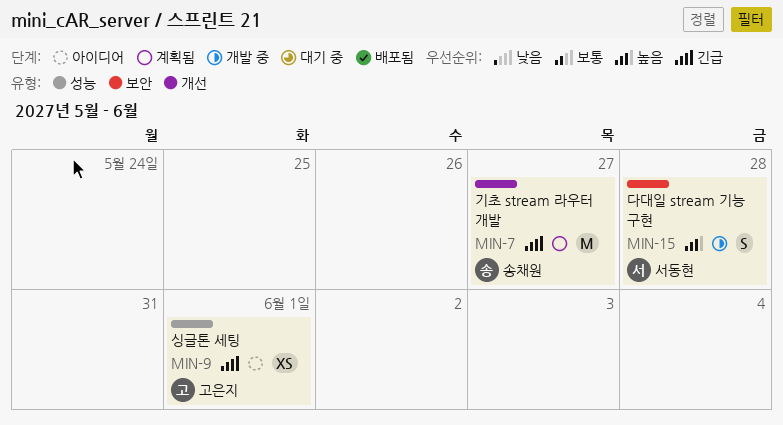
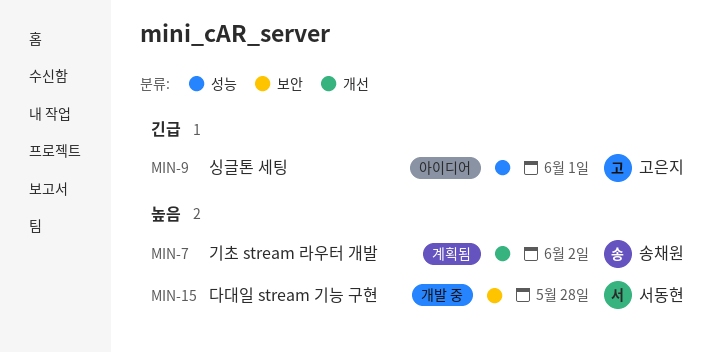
MIN-7, priority: 긴급 -> 높음
MIN-7, due: May 27 -> Jun 2

